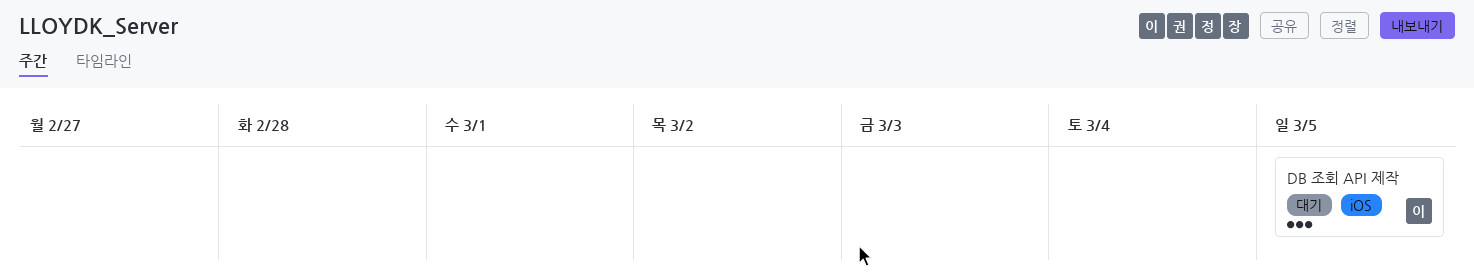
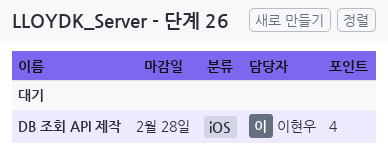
DB 조회 API 제작, estimate: 3 -> 4
DB 조회 API 제작, due: Mar 5 -> Feb 28

